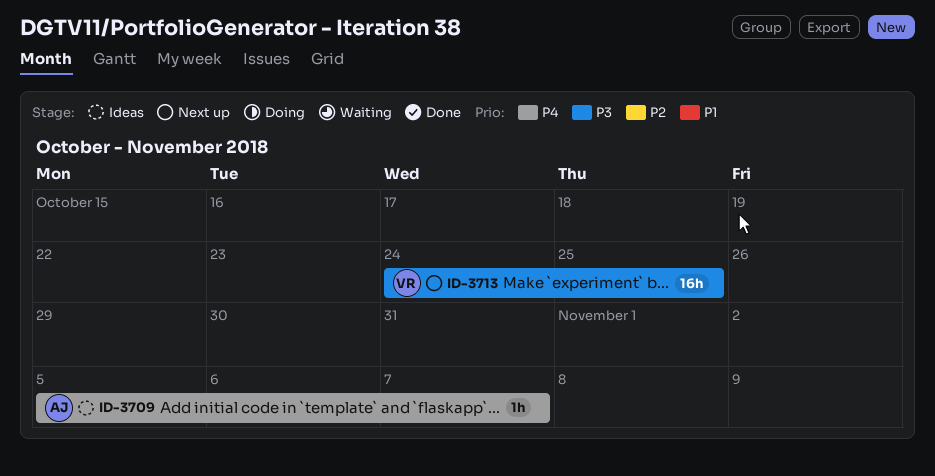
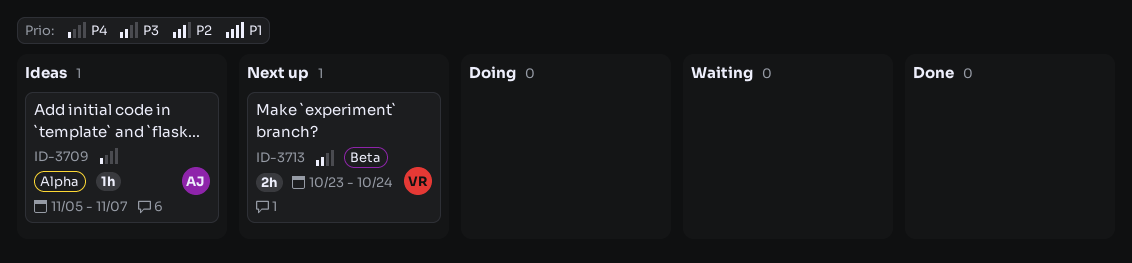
ID-3713, estimate: 16h -> 2h
ID-3713, start: Oct 24 -> Oct 23
ID-3713, due: Oct 25 -> Oct 24

